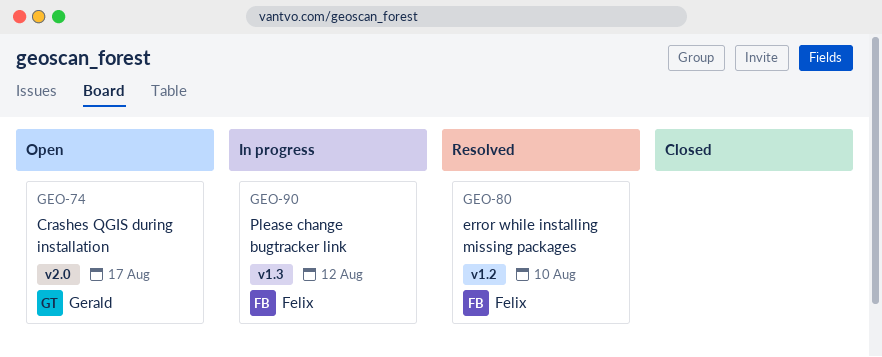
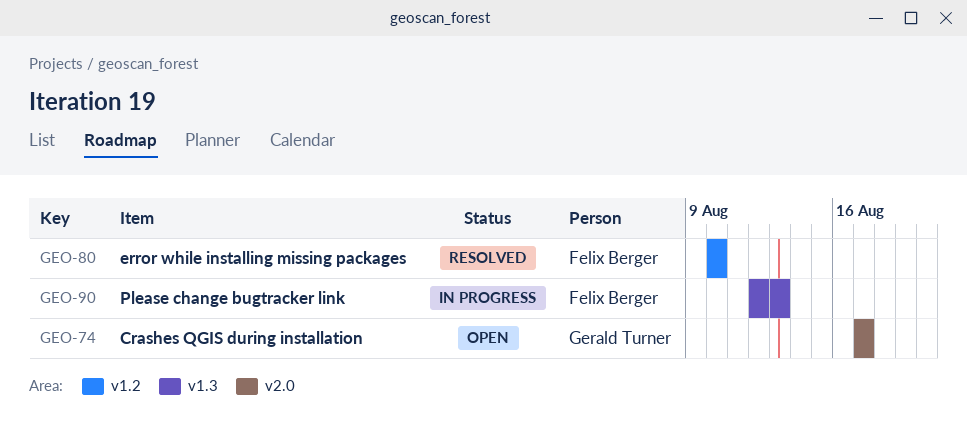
GEO-90, due: Aug 12 -> Aug 13

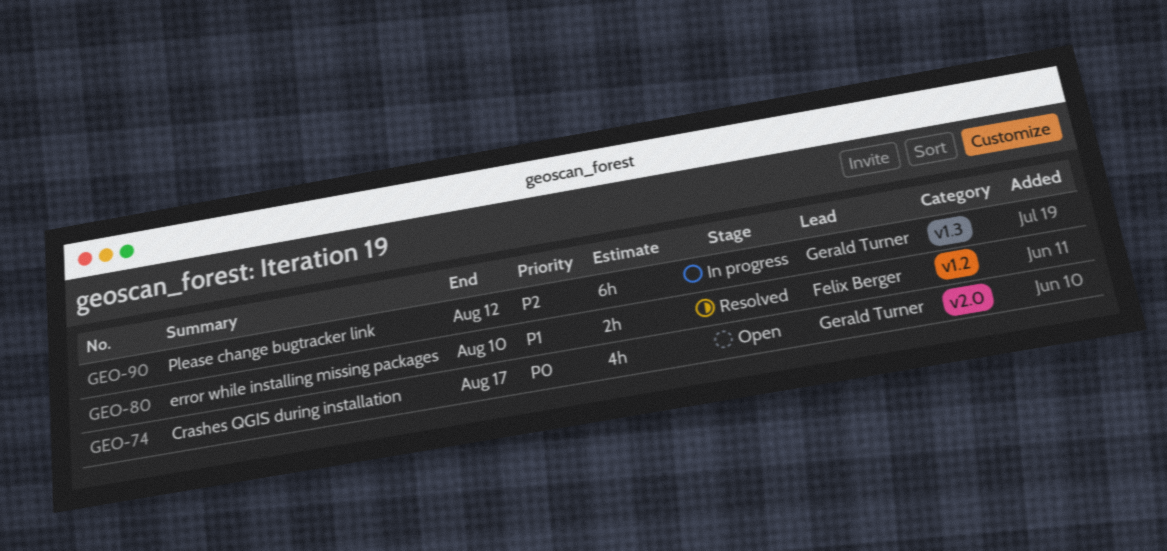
GEO-90, owner: Felix Berger -> Gerald Turner
GEO-90, due: Aug 13 -> Aug 12

